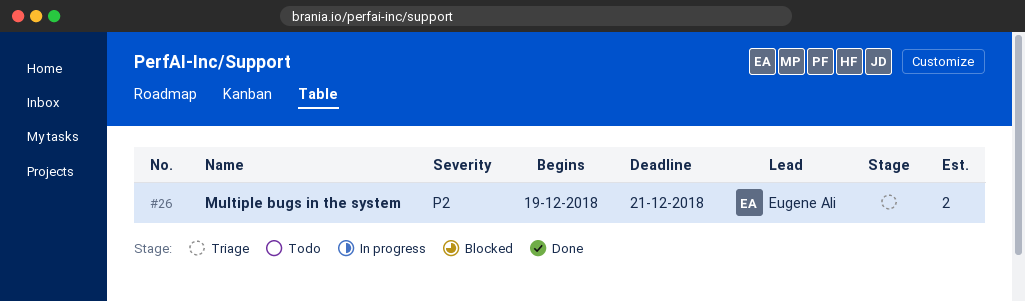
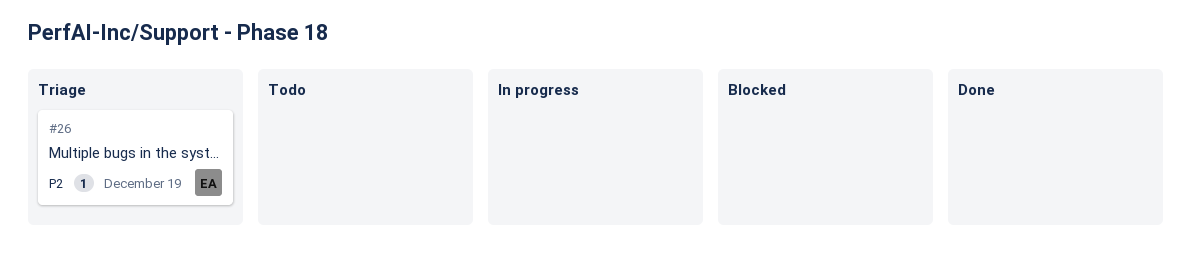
#26, estimate: 2 -> 1
#26, due: Dec 21 -> Dec 19

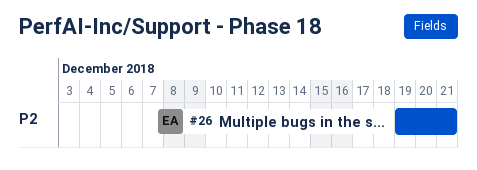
#26, due: Dec 19 -> Dec 21

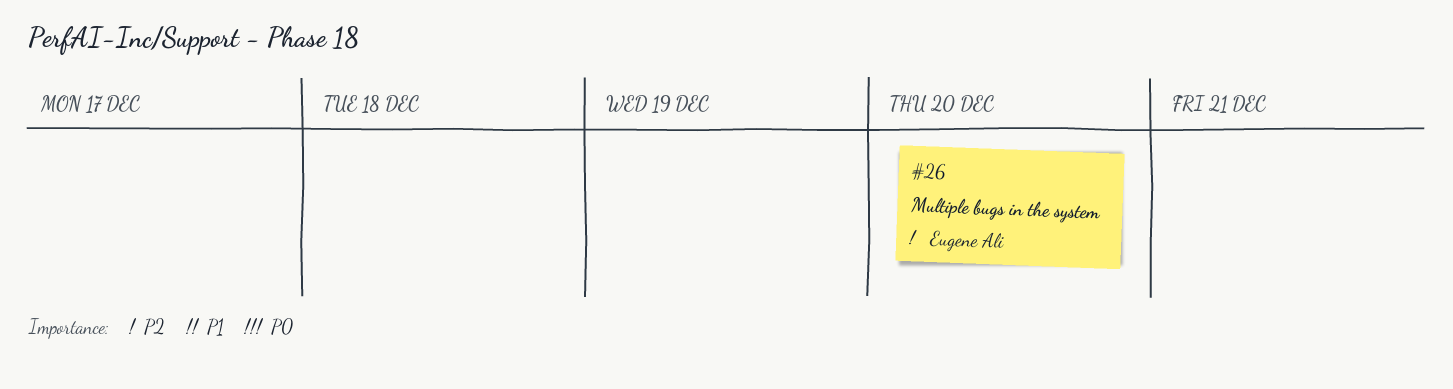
#26, due: Dec 21 -> Dec 20

